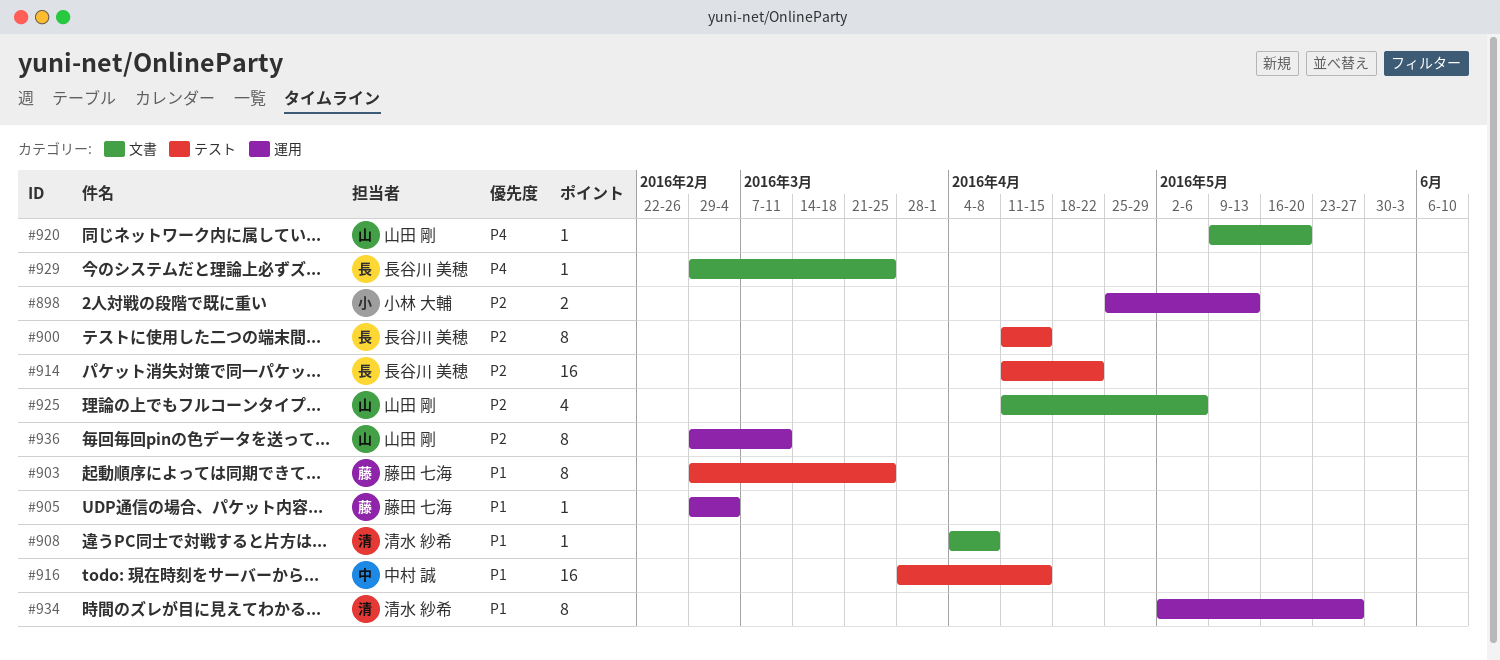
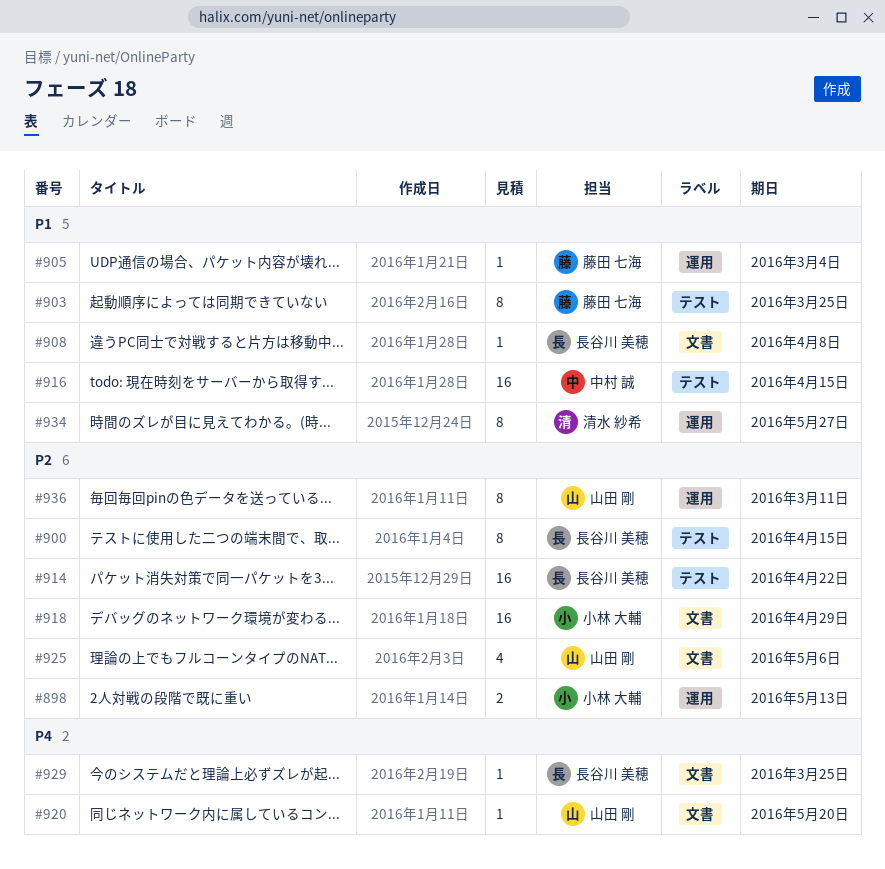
#908, owner: 清水 紗希 -> 長谷川 美穂
#918: none -> present

